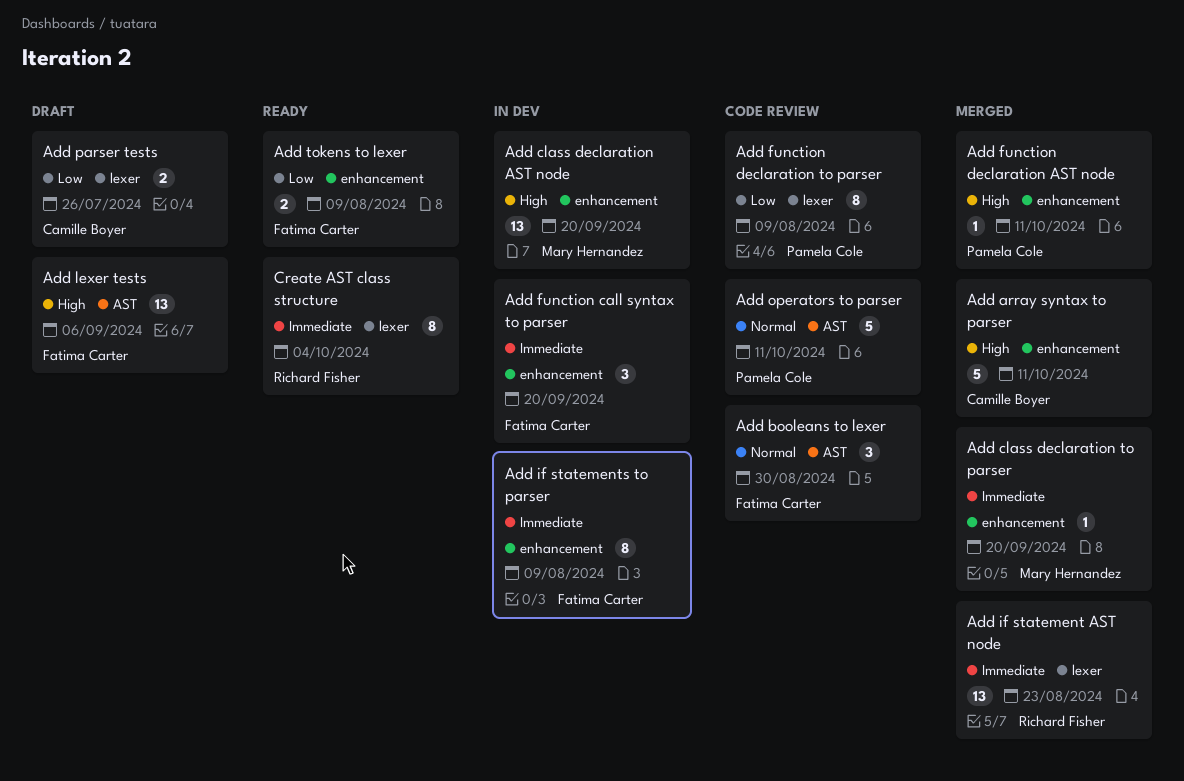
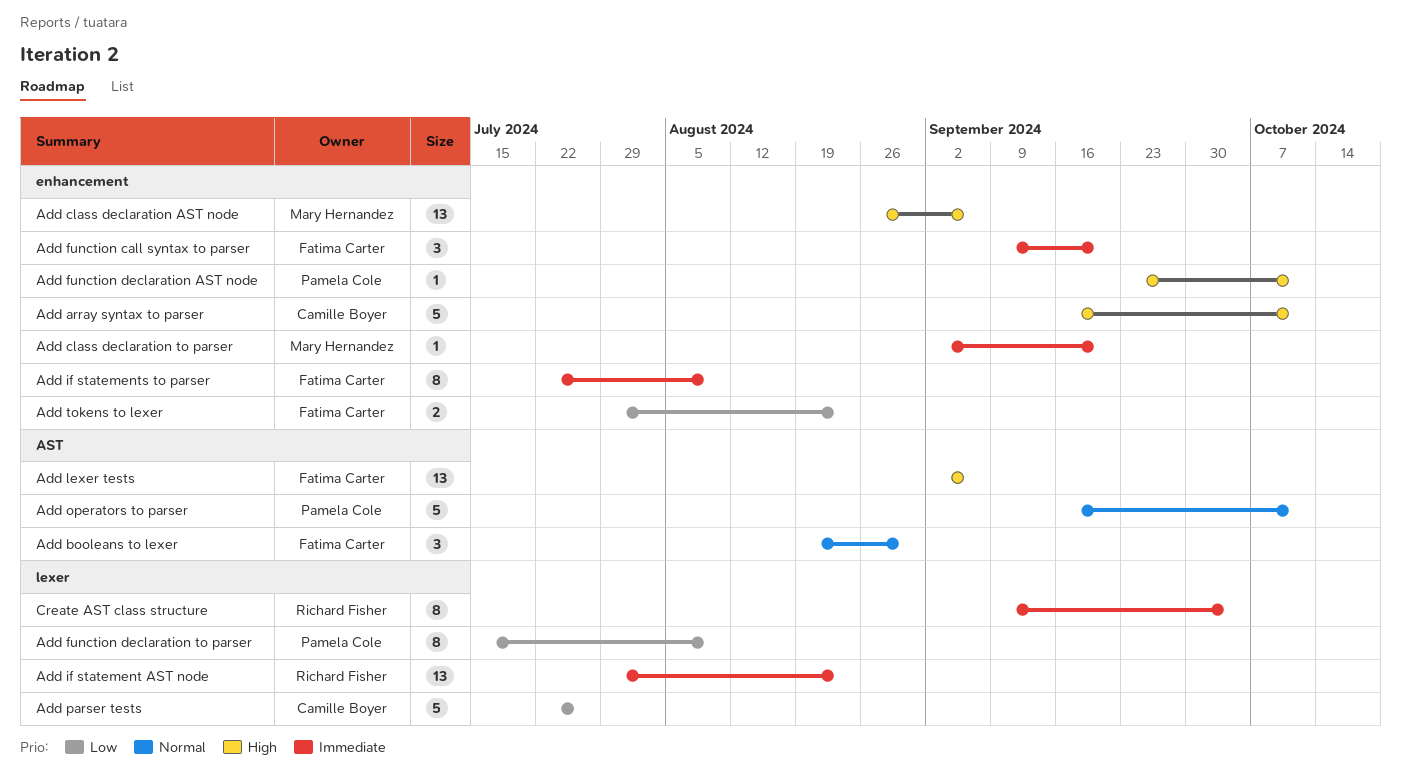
Add class declaration AST node, due: Sep 20 -> Sep 6
Add parser tests, estimate: 2 -> 5
Add tokens to lexer, due: Aug 9 -> Aug 23

